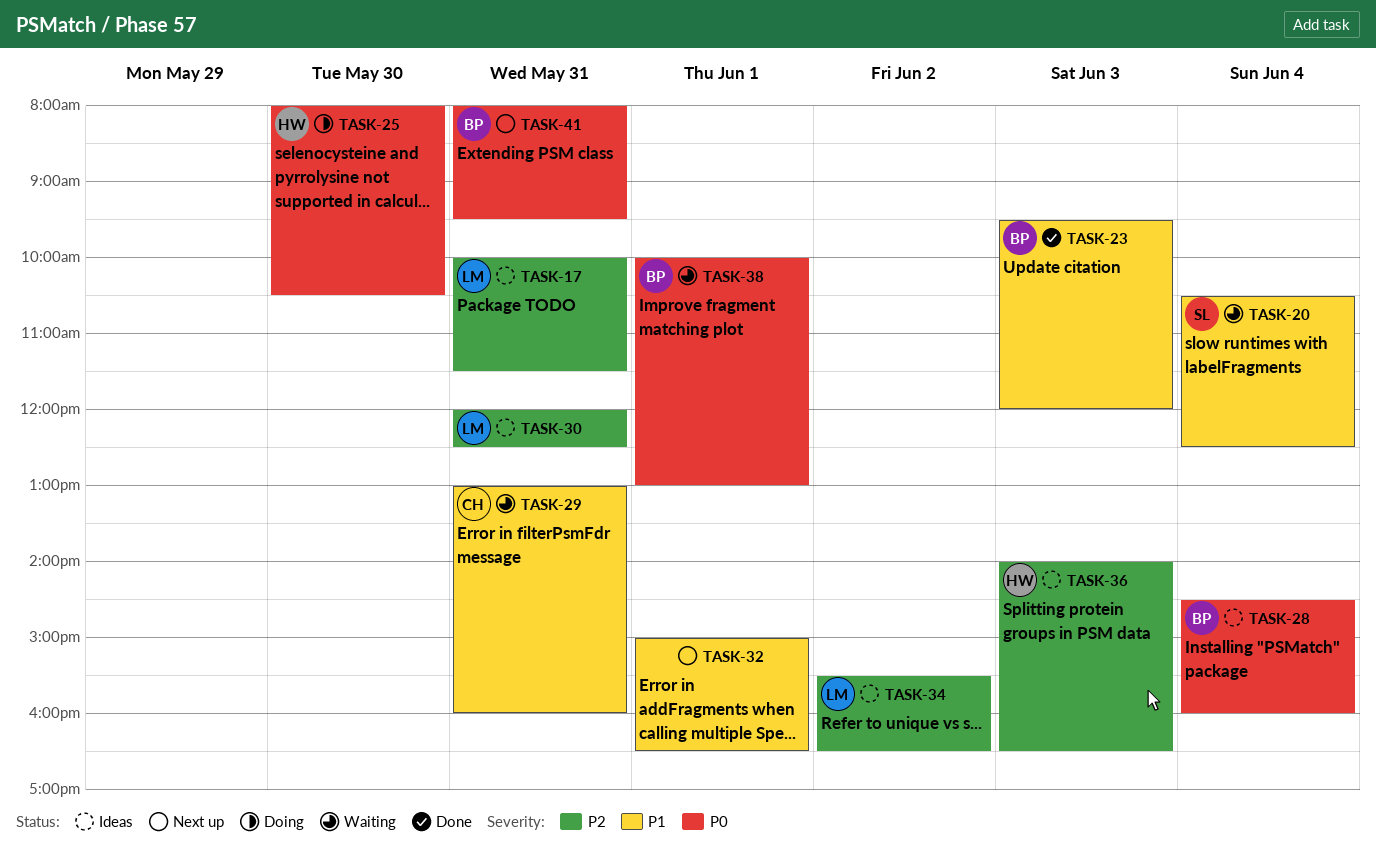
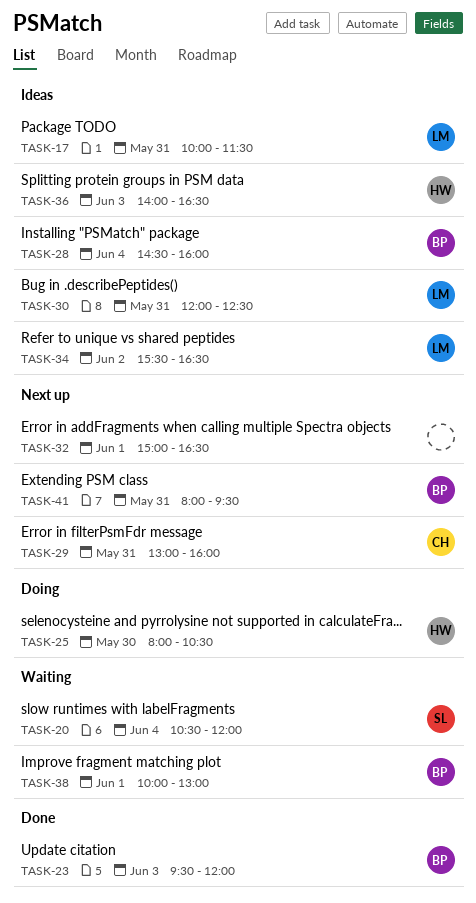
TASK-20, ends: 12:30 -> 12:00
TASK-29, status: Waiting -> Next up

